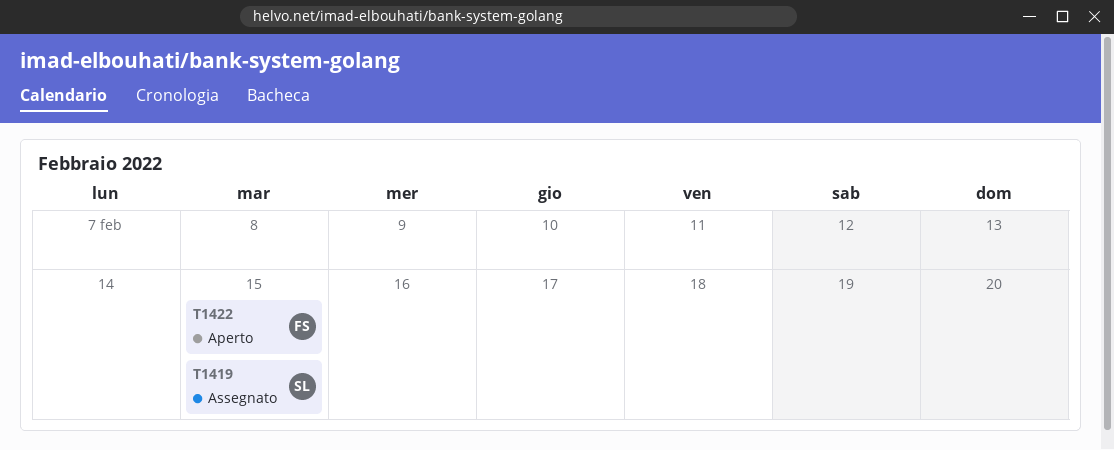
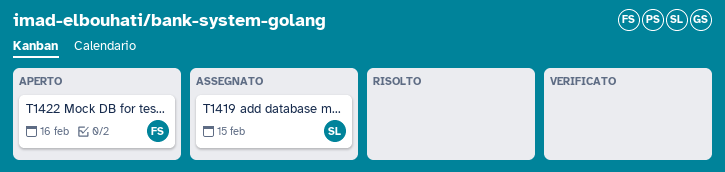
T1422, due: Feb 15 -> Feb 16

